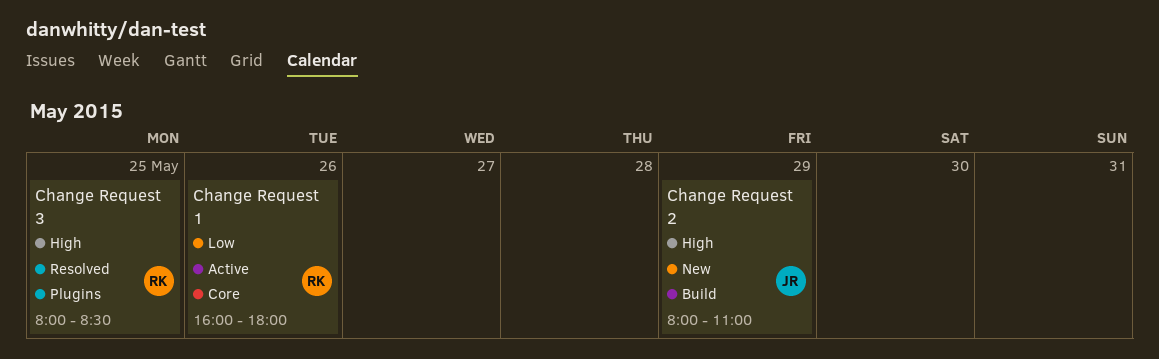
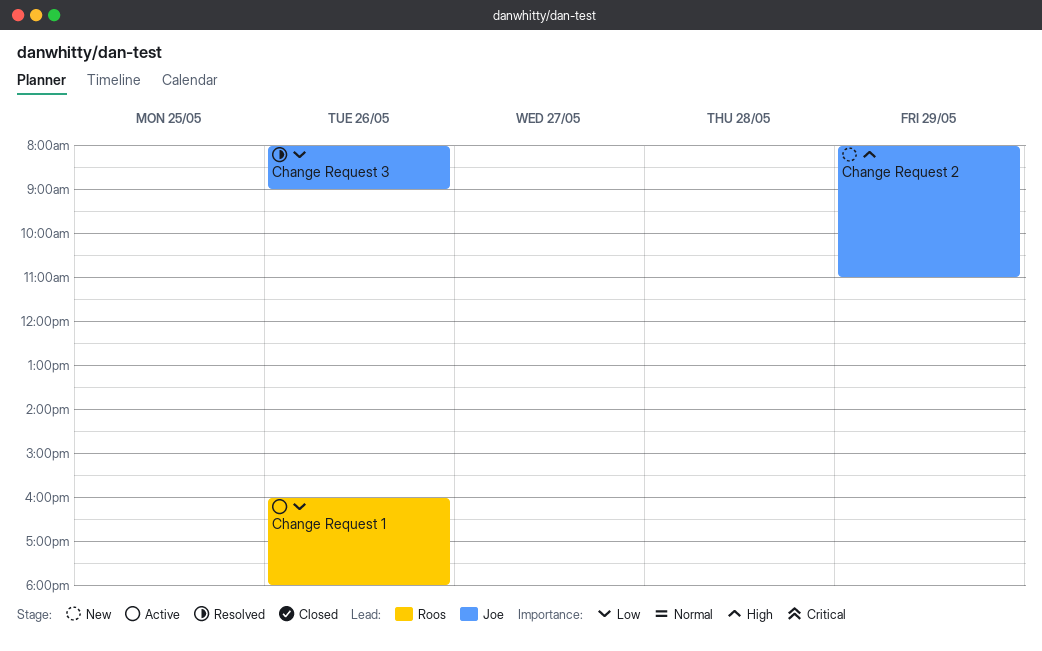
Change Request 3, owner: Roos -> Joe
Change Request 3, priority: High -> Low
Change Request 3, day: May 25 -> May 26
Change Request 3, ends: 08:30 -> 09:00

